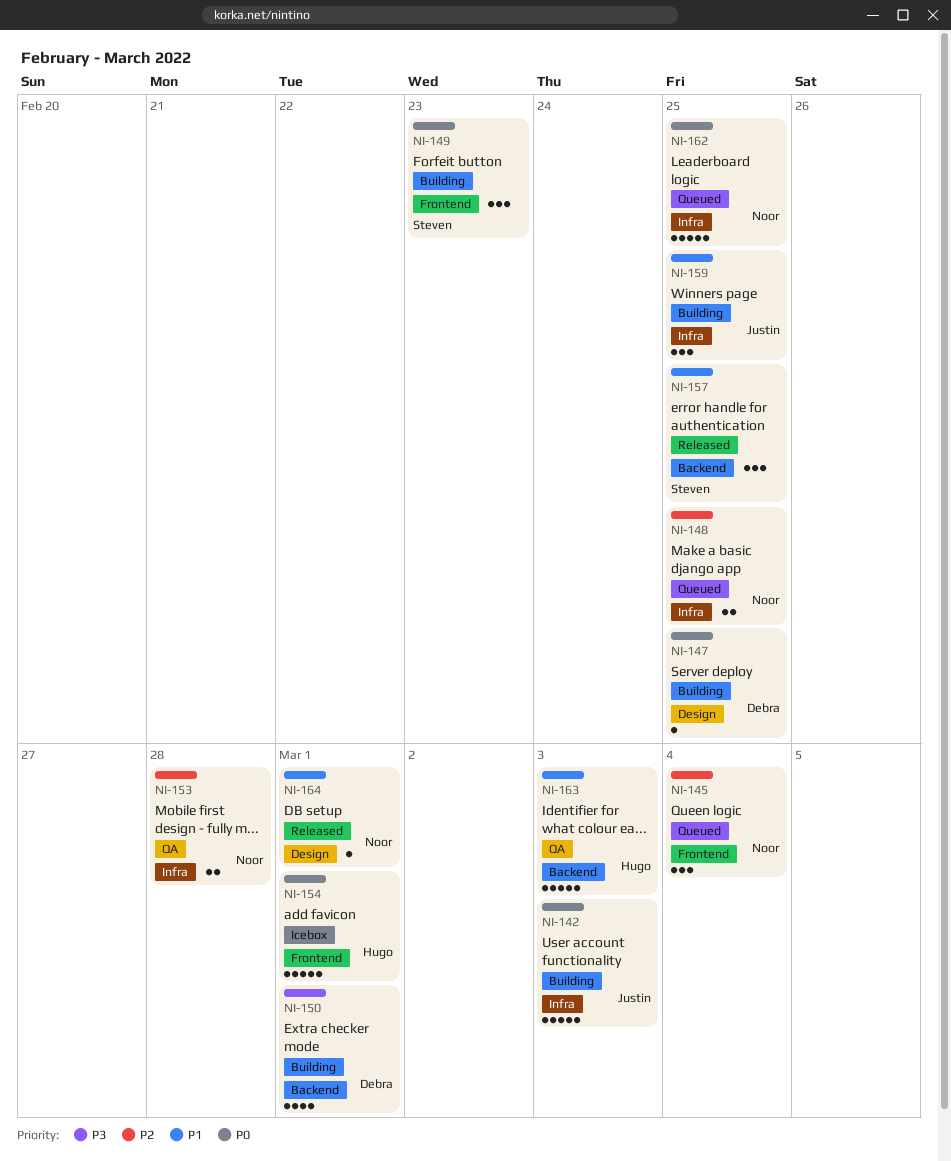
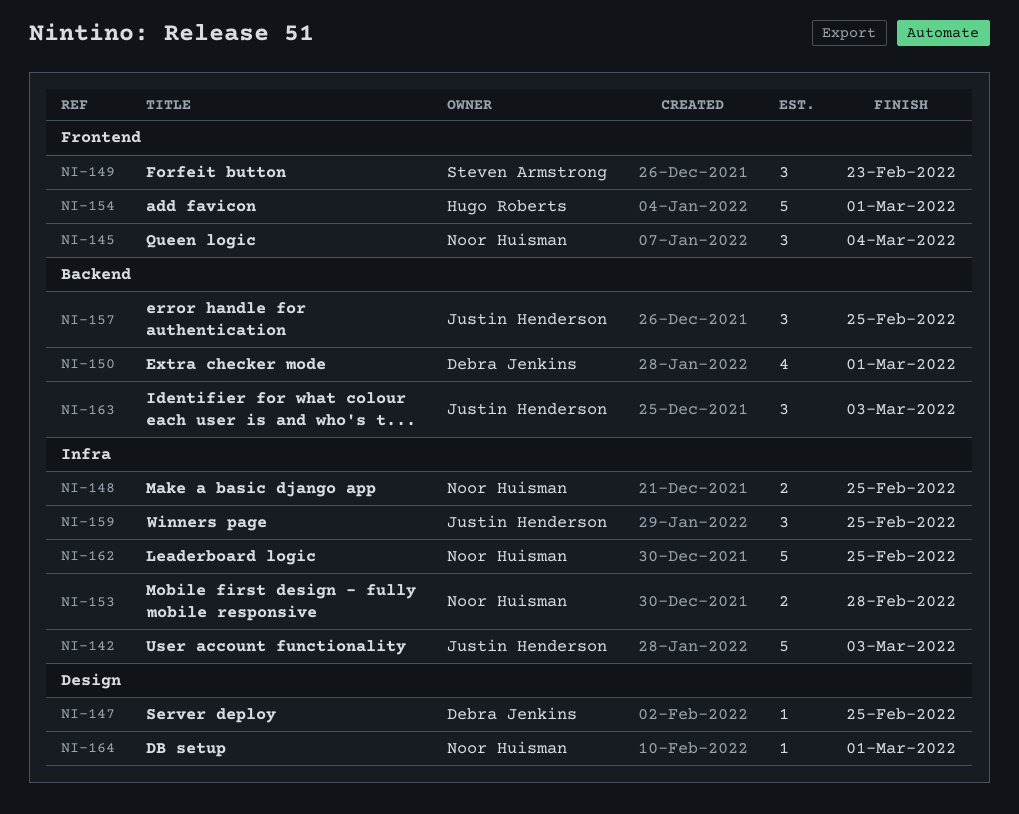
NI-157, owner: Steven Armstrong -> Justin Henderson
NI-163, owner: Hugo Roberts -> Justin Henderson
NI-163, estimate: 5 -> 3

